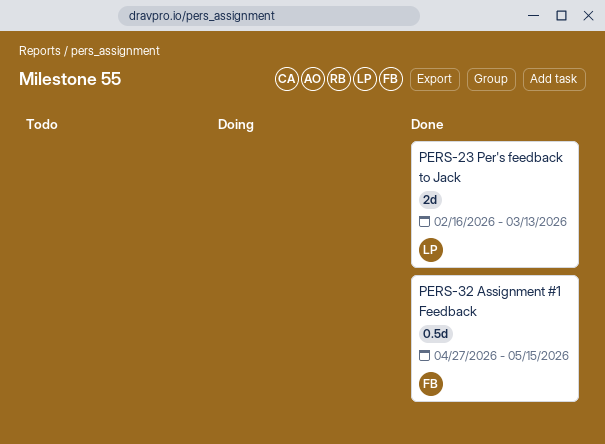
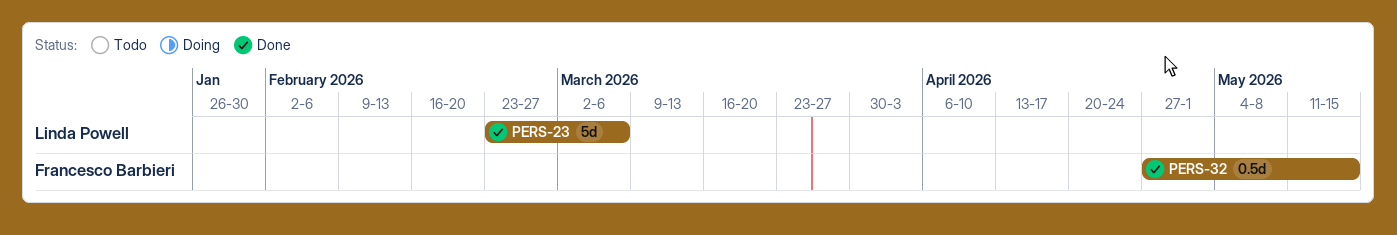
PERS-23, estimate: 2d -> 5d
PERS-23, start: Feb 16 -> Feb 23
PERS-23, due: Mar 13 -> Mar 6

